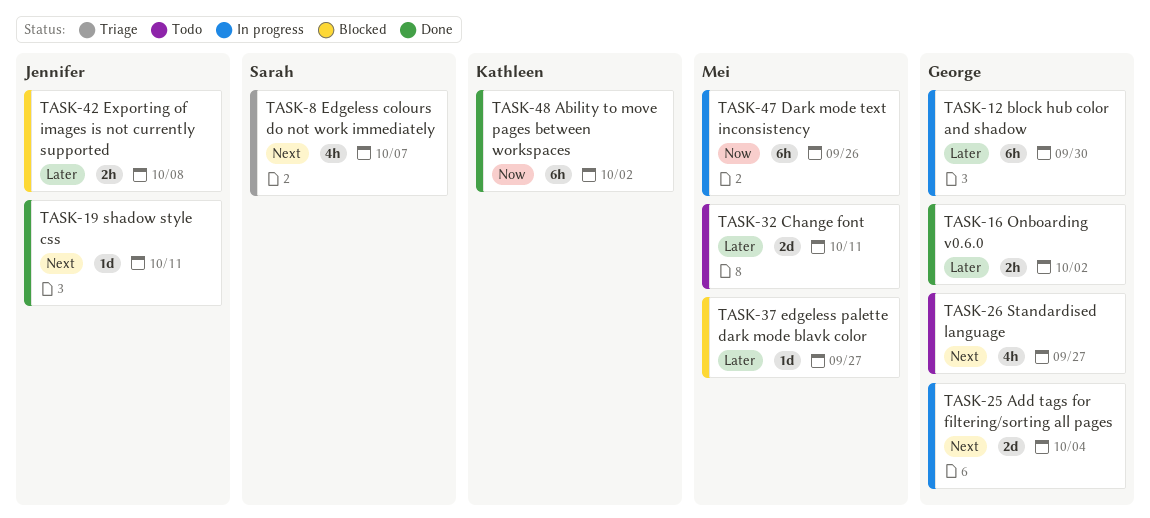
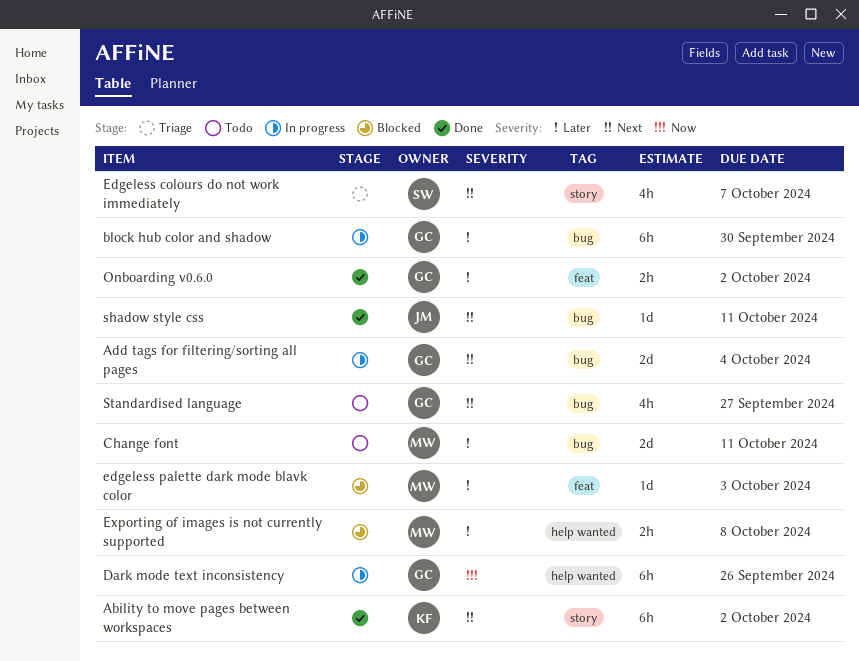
Ability to move pages between workspaces, priority: Now -> Next
Dark mode text inconsistency, owner: Mei -> George
edgeless palette dark mode blavk color, due: Sep 27 -> Oct 3
Exporting of images is not currently supported, owner: Jennifer -> Mei

